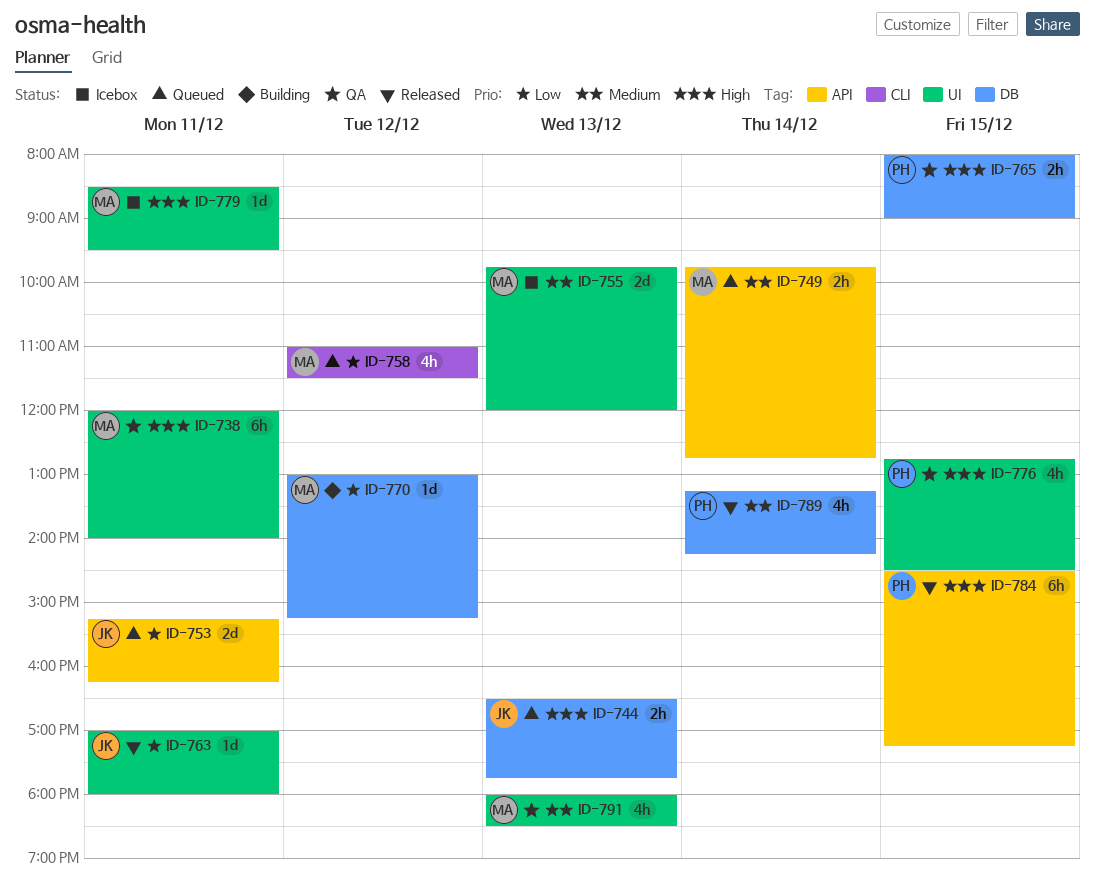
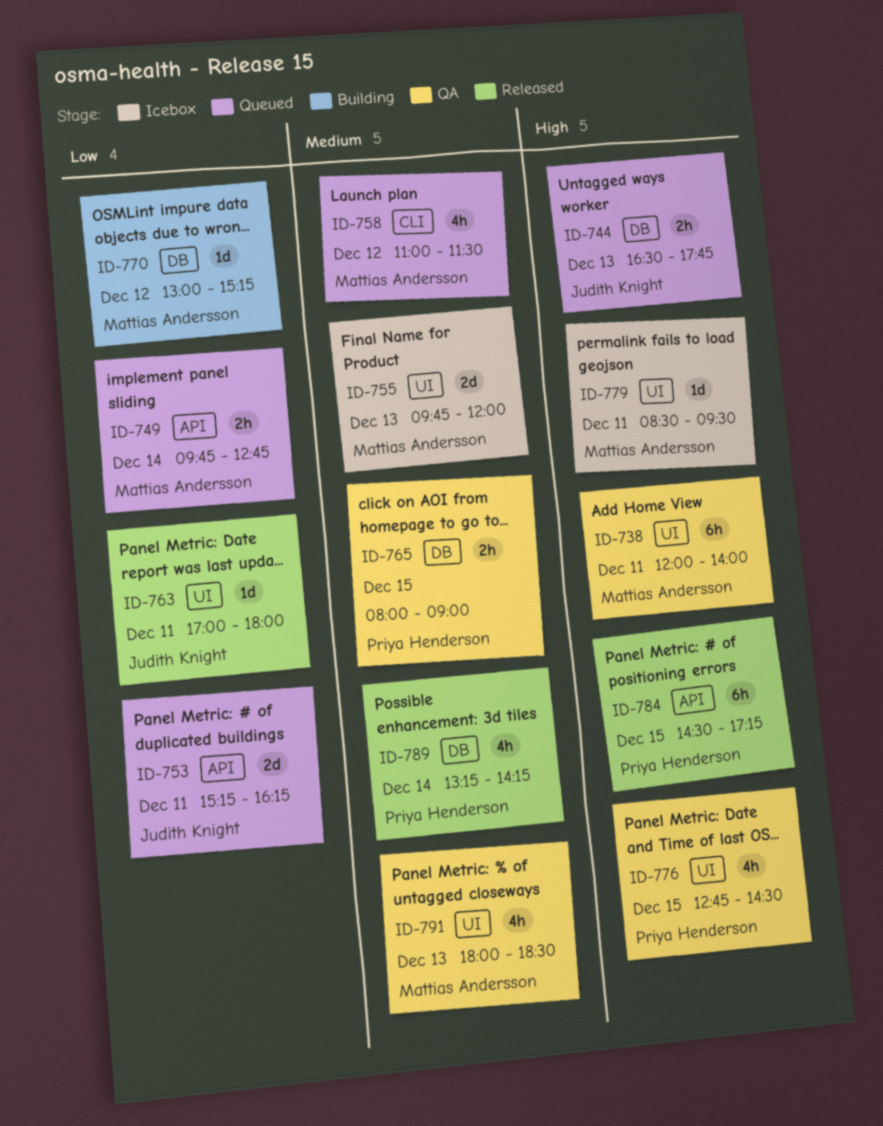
ID-749, priority: Medium -> Low
ID-758, priority: Low -> Medium
ID-765, priority: High -> Medium

